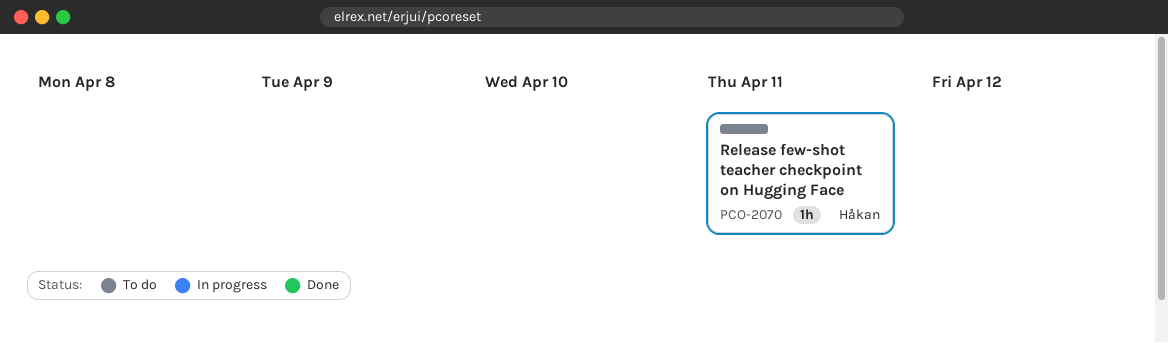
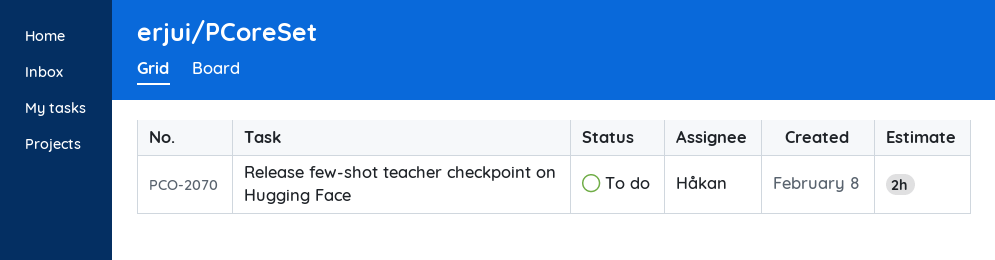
PCO-2070, estimate: 1h -> 2h

